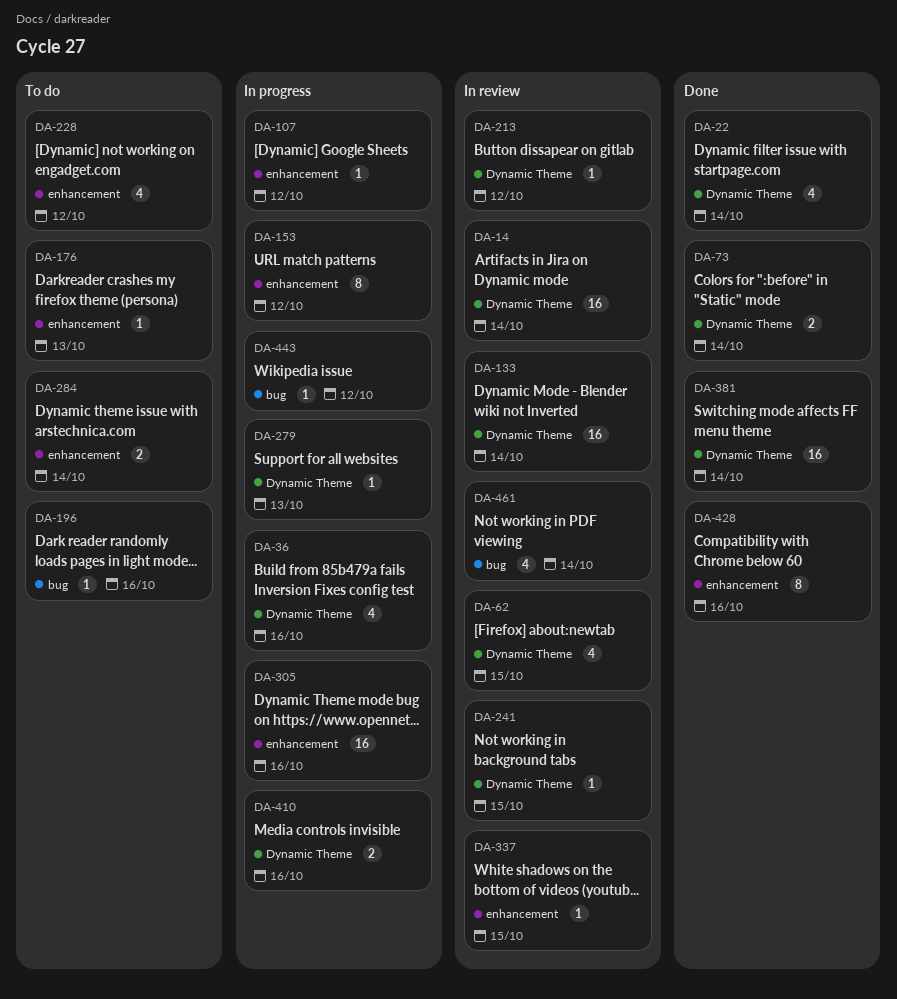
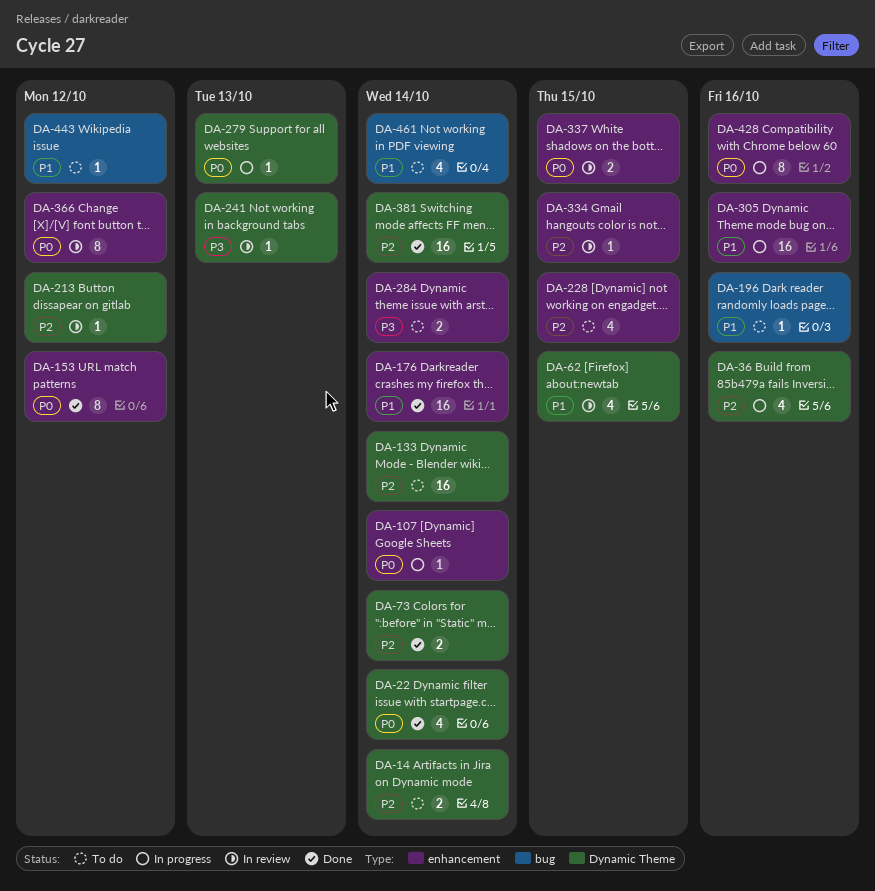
DA-14, status: In review -> To do
DA-14, estimate: 16 -> 2
DA-107, due: Oct 12 -> Oct 14
DA-133, status: In review -> To do
DA-153, status: In progress -> Done
DA-176, status: To do -> Done
DA-176, estimate: 1 -> 16
DA-176, due: Oct 13 -> Oct 14
DA-228, due: Oct 12 -> Oct 15
DA-241, due: Oct 15 -> Oct 13
DA-334: none -> present
DA-337, estimate: 1 -> 2
DA-366: none -> present
DA-410: present -> none
DA-428, status: Done -> In progress
DA-443, status: In progress -> To do
DA-461, status: In review -> To do

